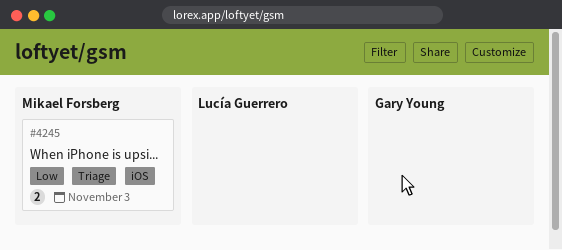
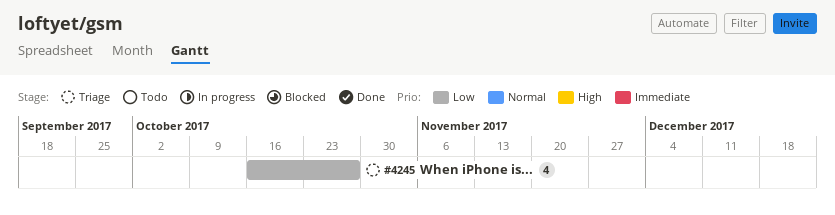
#4245, estimate: 2 -> 4
#4245, due: Nov 3 -> Oct 27

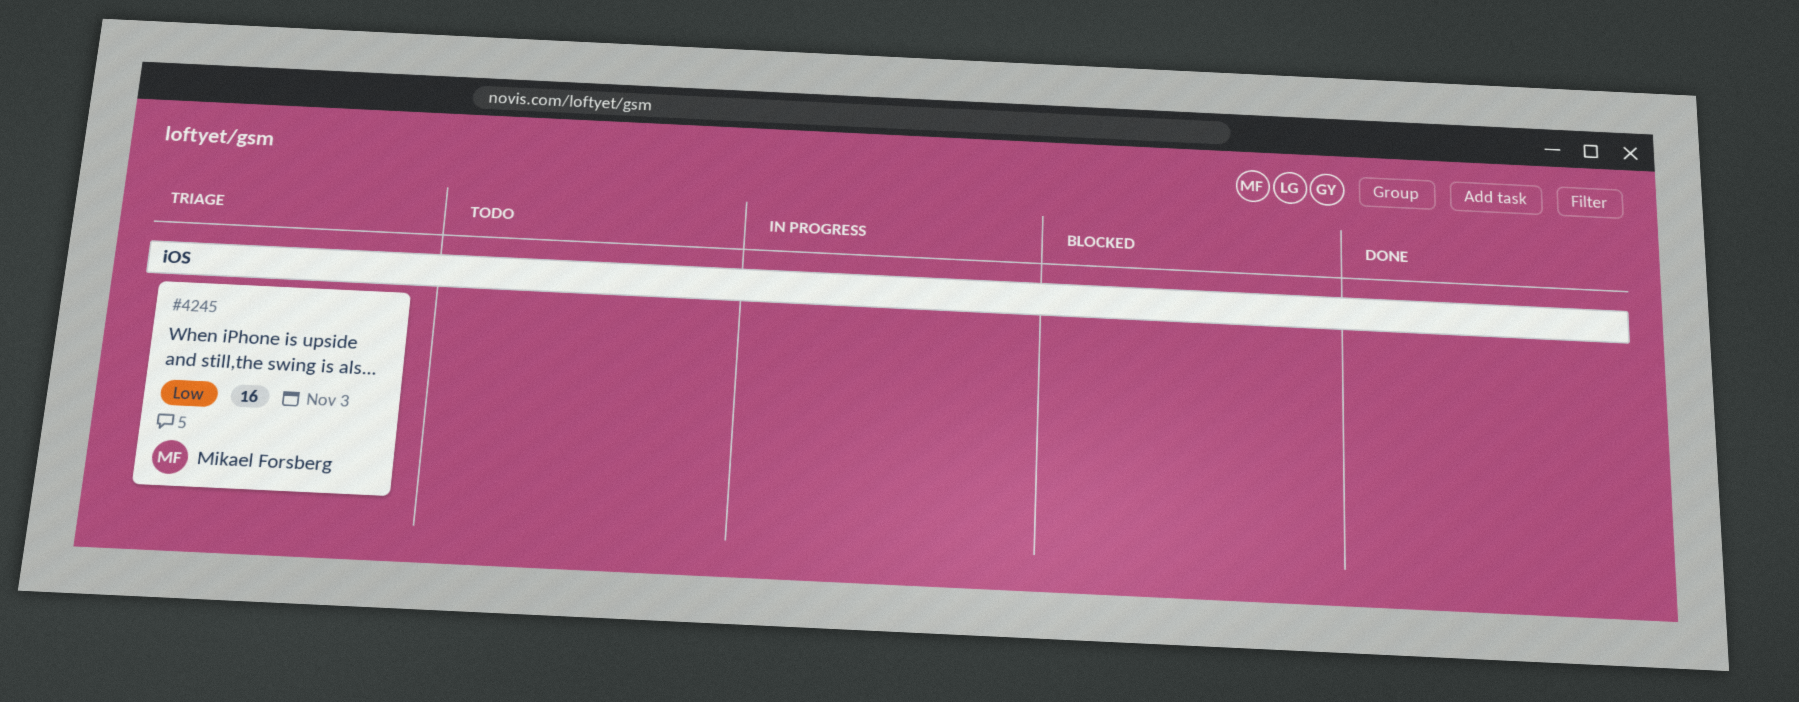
#4245, estimate: 4 -> 16
#4245, due: Oct 27 -> Nov 3

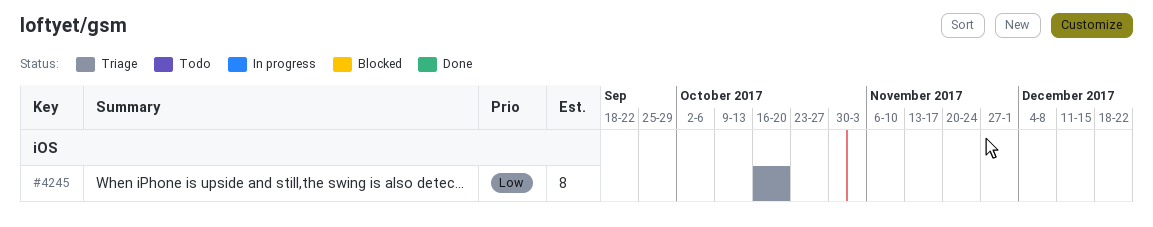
#4245, estimate: 16 -> 8
#4245, due: Nov 3 -> Oct 20

